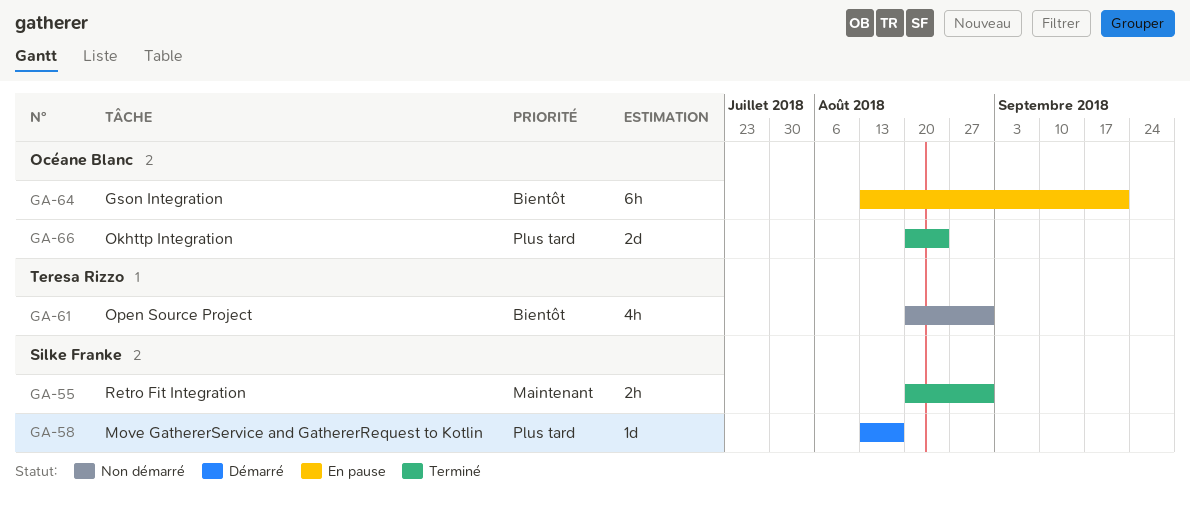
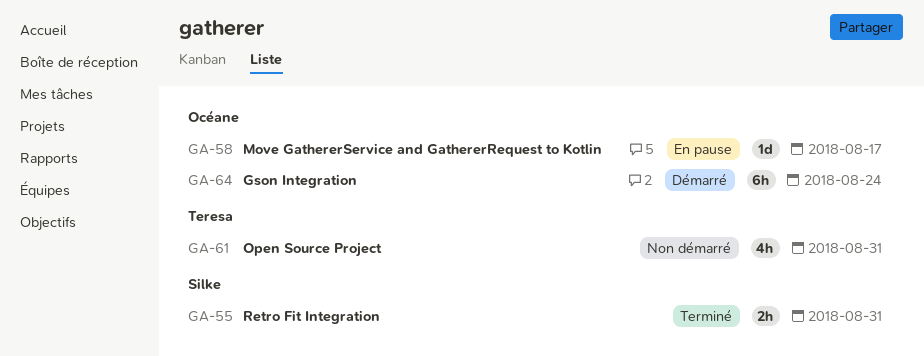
GA-58, status: Démarré -> En pause
GA-58, owner: Silke Franke -> Océane Blanc
GA-64, status: En pause -> Démarré
GA-64, due: Sep 21 -> Aug 24
GA-66: present -> none

